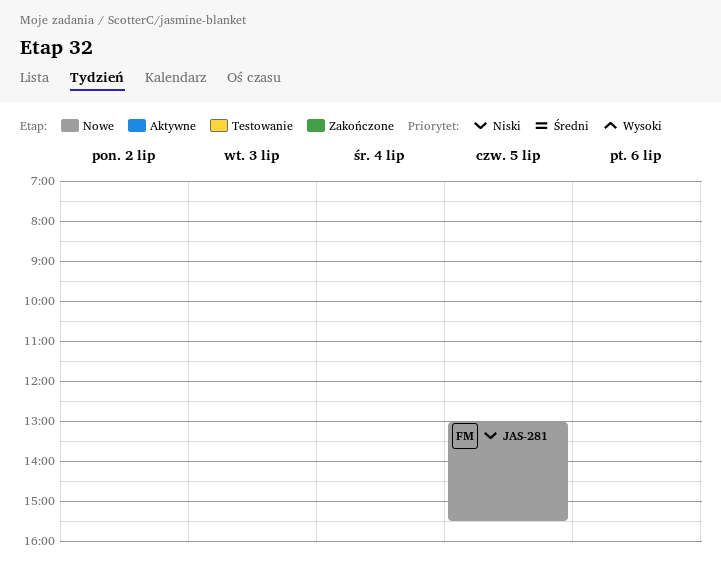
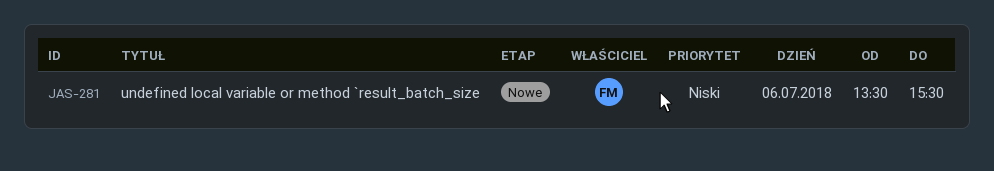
JAS-281, day: Jul 5 -> Jul 6
JAS-281, begins: 13:00 -> 13:30

